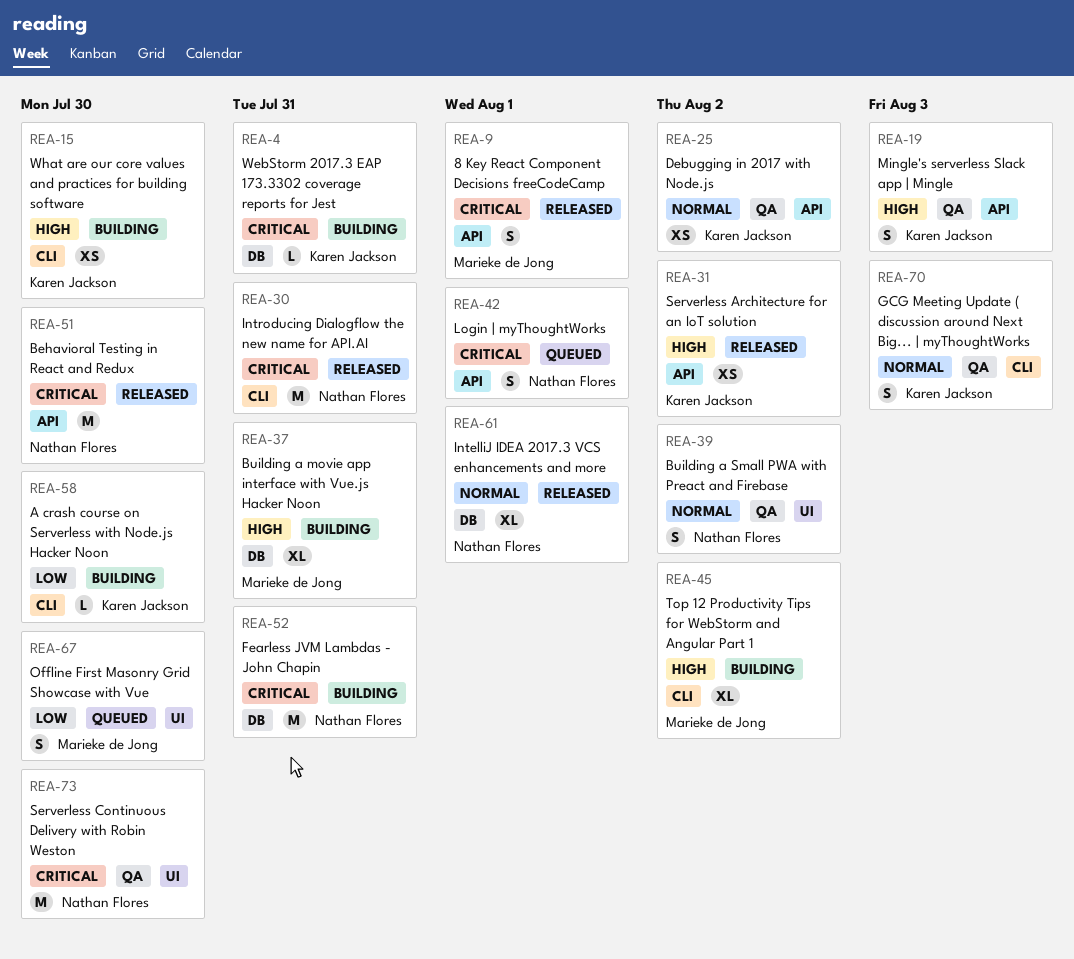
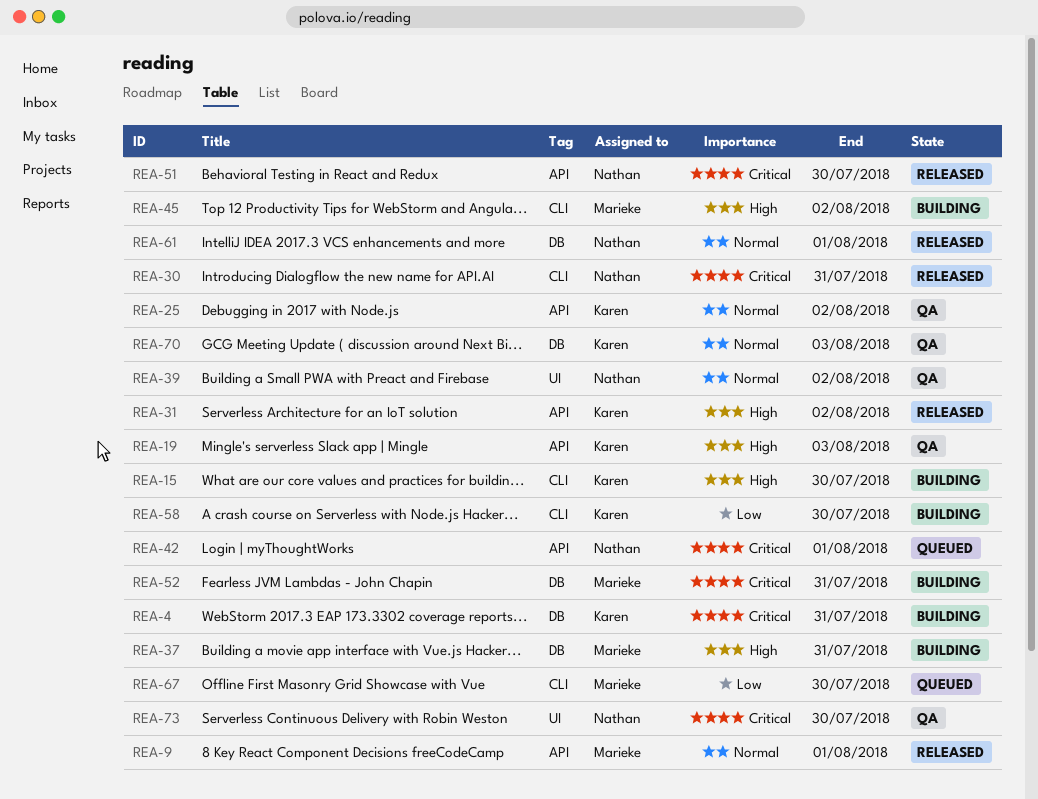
REA-9, priority: Critical -> Normal
REA-52, owner: Nathan Flores -> Marieke de Jong
REA-67, label: UI -> CLI
REA-70, label: CLI -> DB

